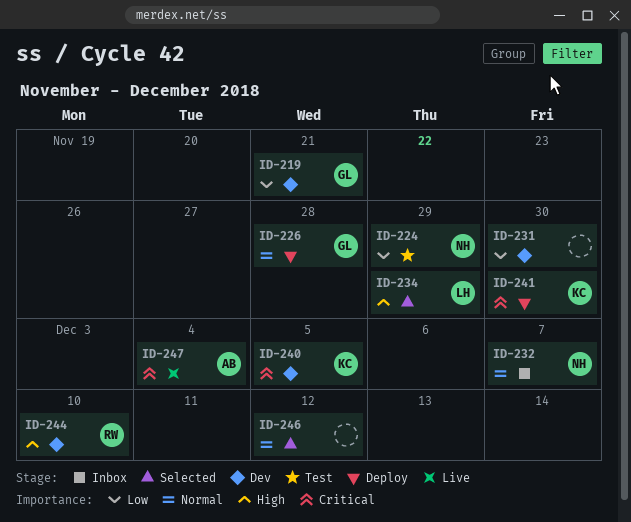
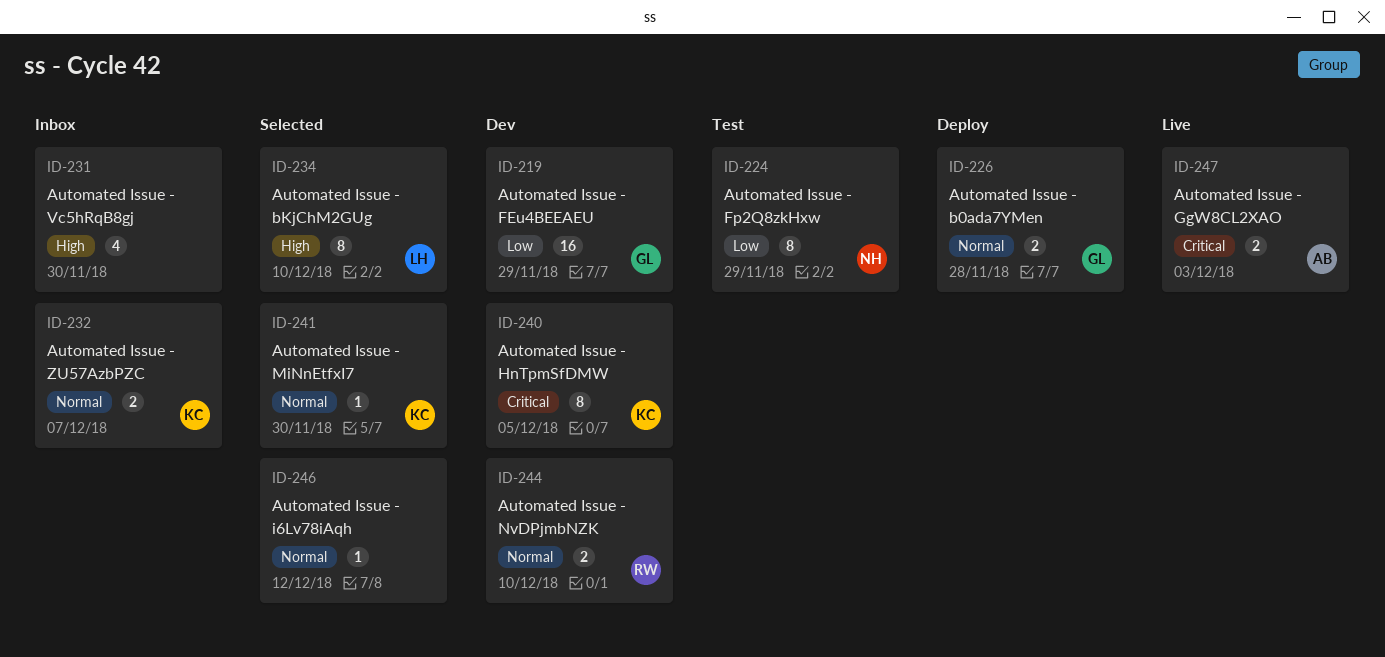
ID-219, due: Nov 21 -> Nov 29
ID-231, status: Dev -> Inbox
ID-231, priority: Low -> High
ID-232, owner: NH -> KC
ID-234, due: Nov 29 -> Dec 10
ID-241, status: Deploy -> Selected
ID-241, priority: Critical -> Normal
ID-244, priority: High -> Normal
ID-247, due: Dec 4 -> Dec 3

